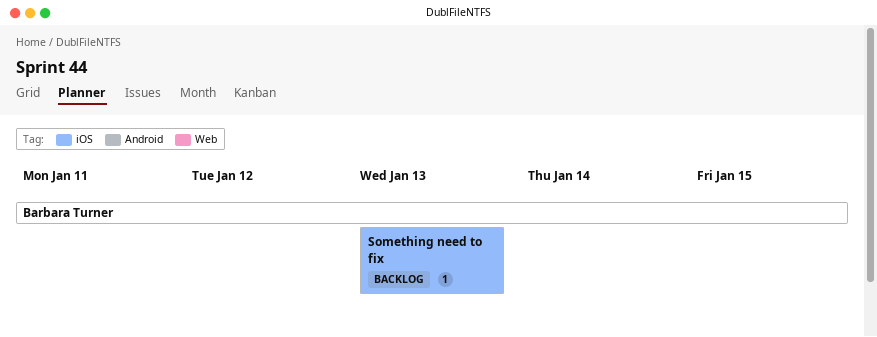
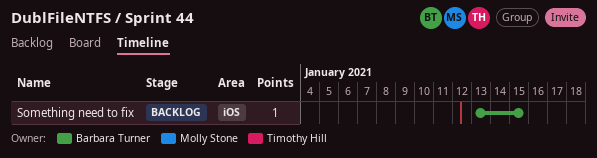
Something need to fix, due: Jan 13 -> Jan 15

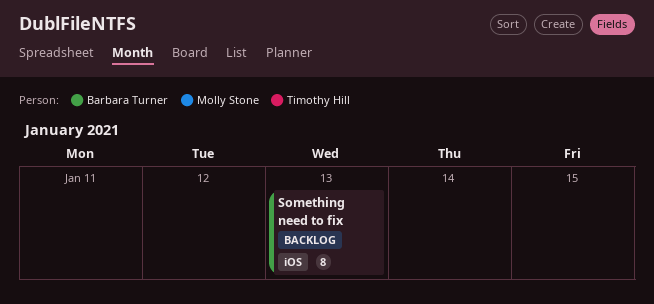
Something need to fix, estimate: 1 -> 8
Something need to fix, due: Jan 15 -> Jan 13

